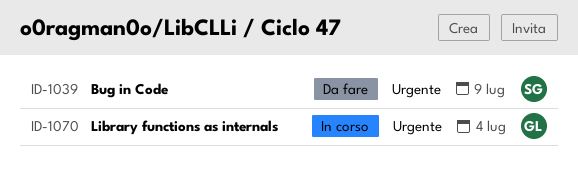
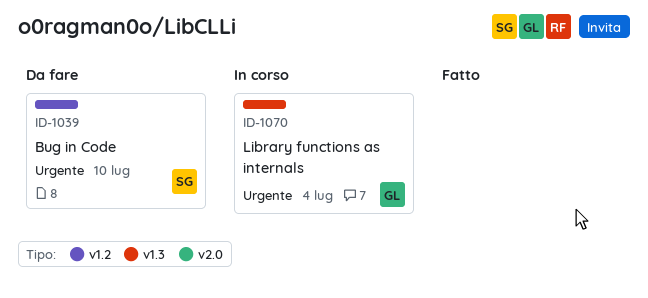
ID-1039, due: Jul 9 -> Jul 10

